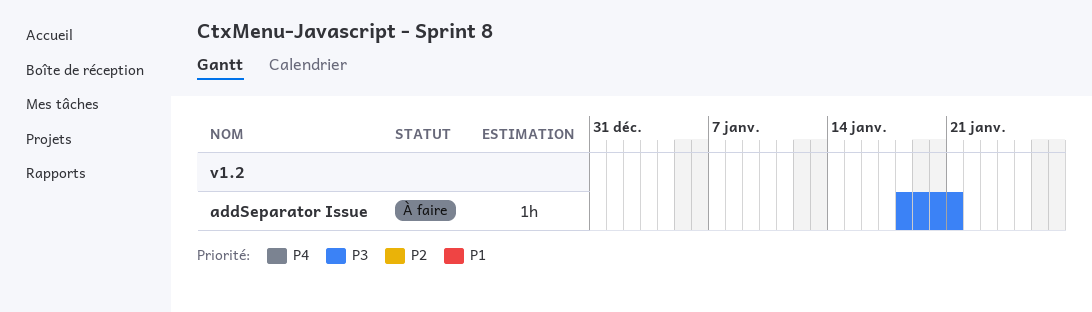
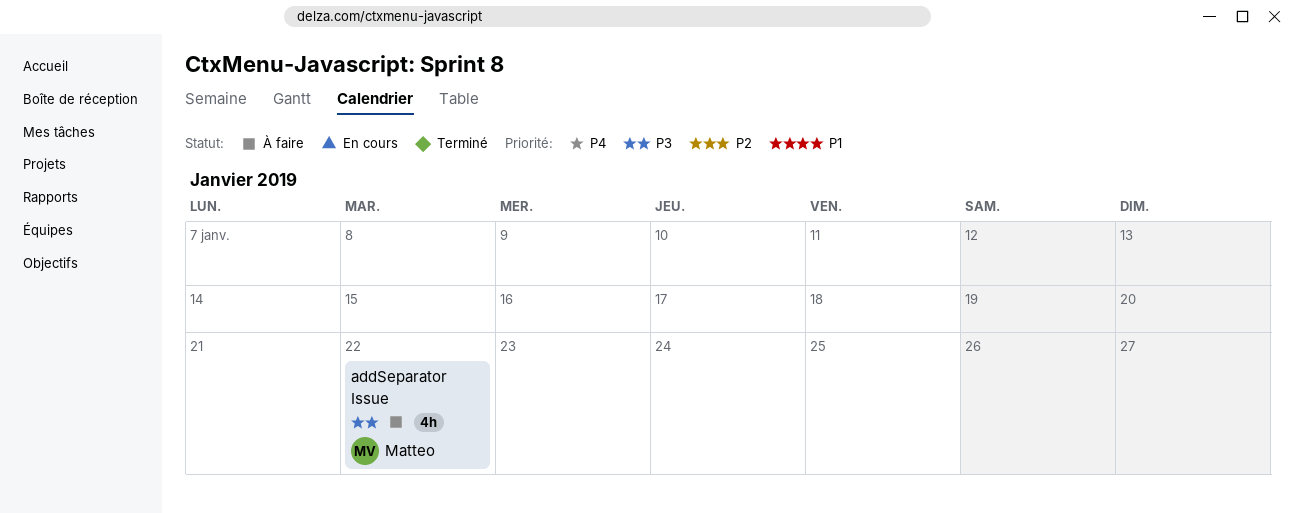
addSeparator Issue, estimate: 1h -> 4h
addSeparator Issue, due: Jan 21 -> Jan 22

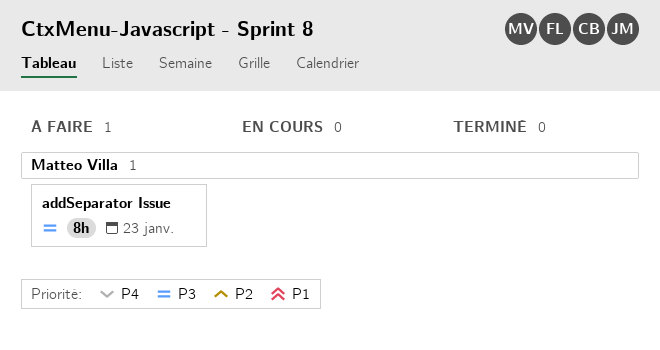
addSeparator Issue, estimate: 4h -> 8h
addSeparator Issue, due: Jan 22 -> Jan 23

